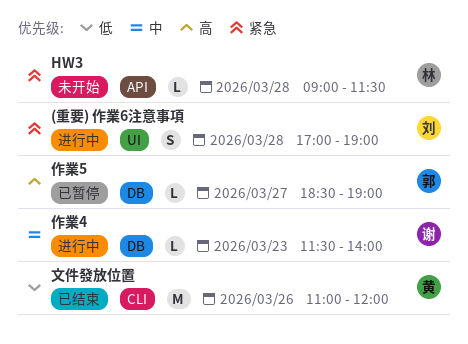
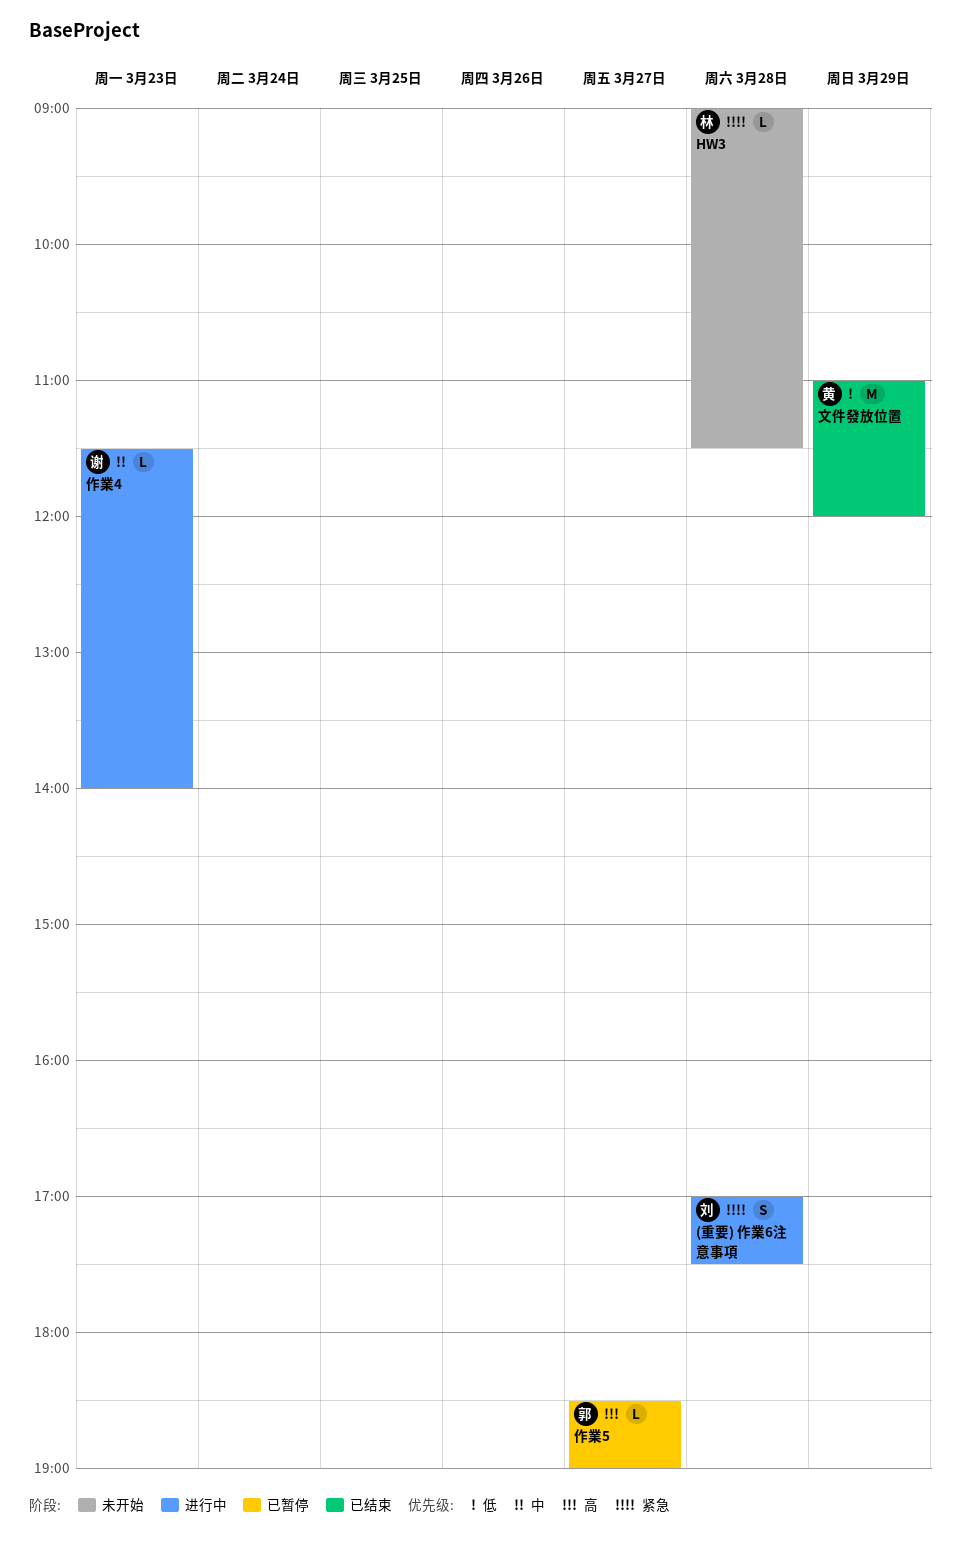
(重要) 作業6注意事項, ends: 19:00 -> 17:30
文件發放位置, day: Mar 26 -> Mar 29

